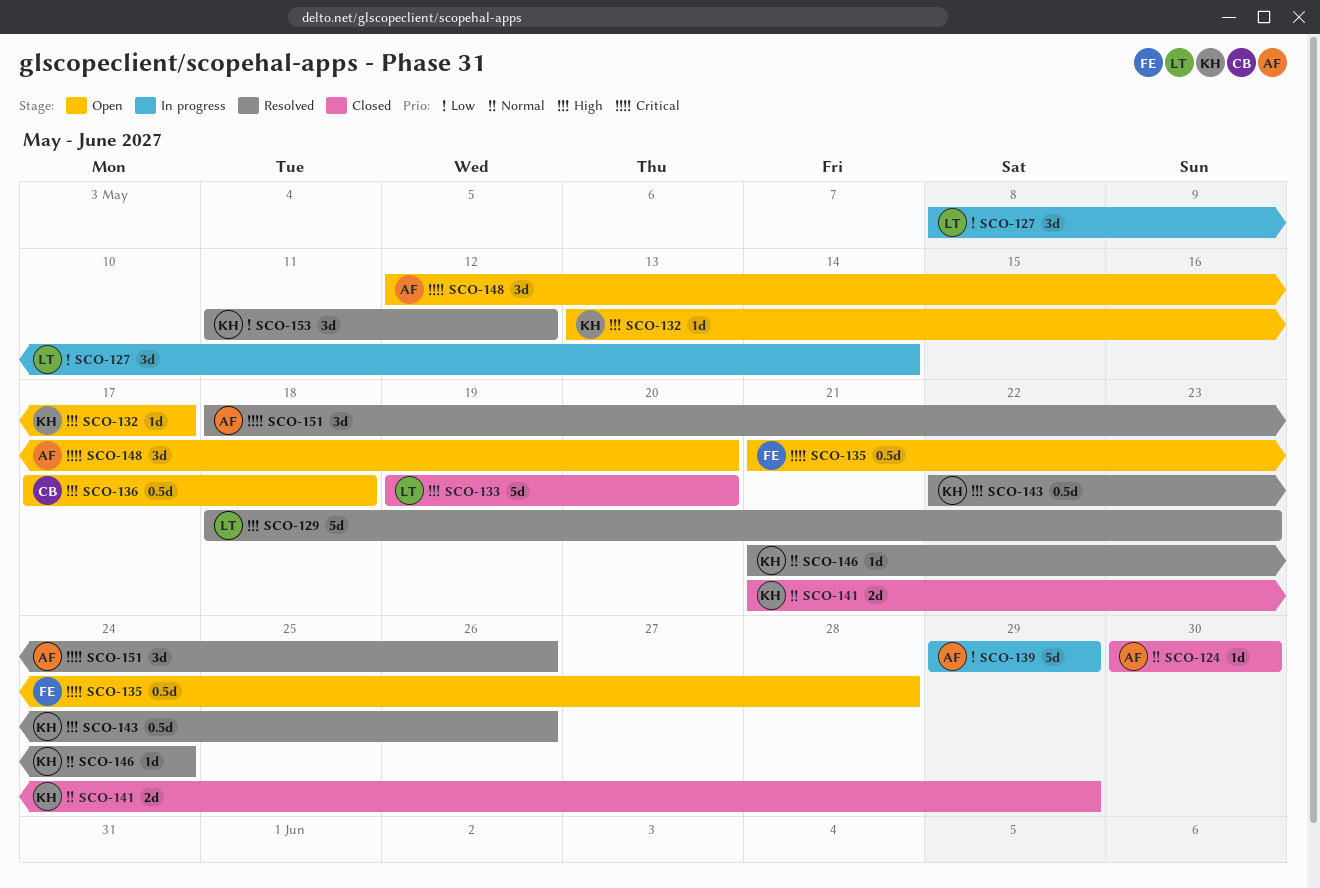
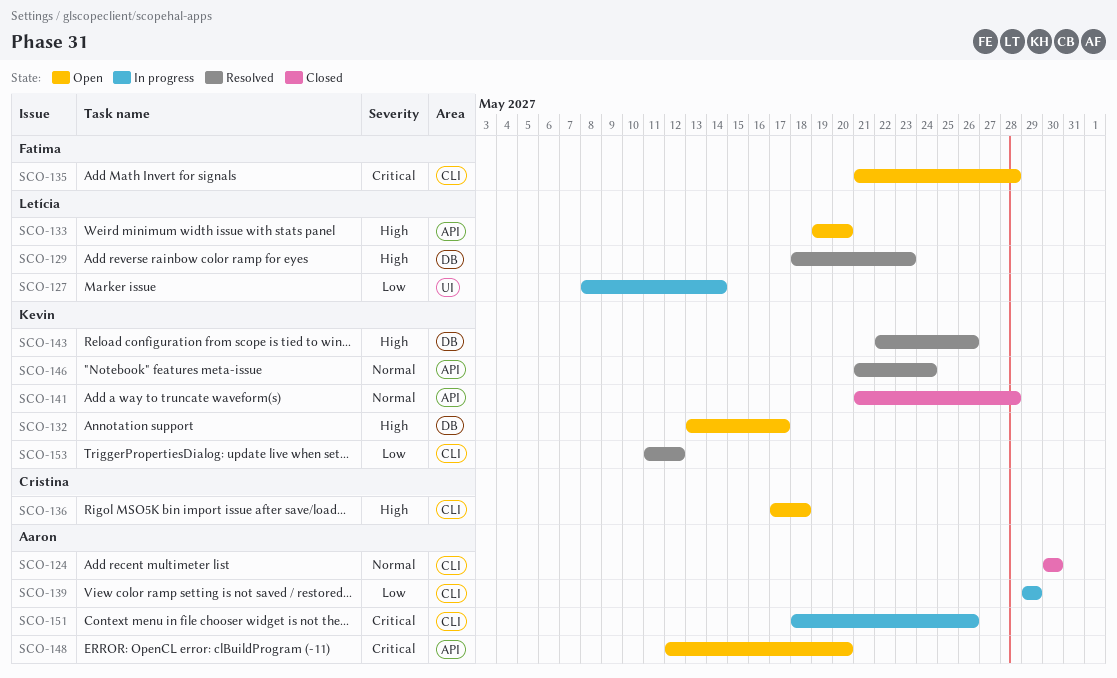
SCO-133, status: Closed -> Open
SCO-141, due: May 29 -> May 28
SCO-151, status: Resolved -> In progress

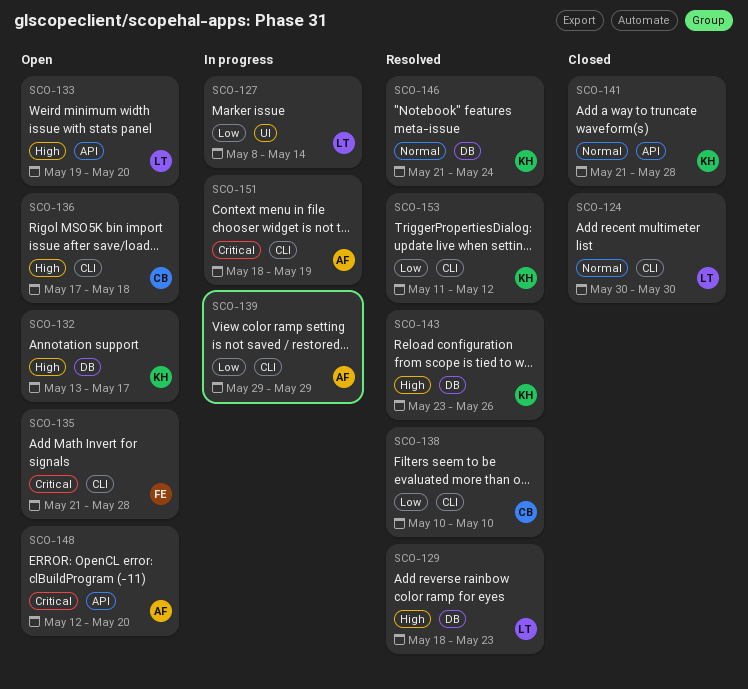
SCO-124, owner: Aaron -> Letícia
SCO-138: none -> present
SCO-143, start: May 22 -> May 23
SCO-146, label: API -> DB
SCO-151, due: May 26 -> May 19

